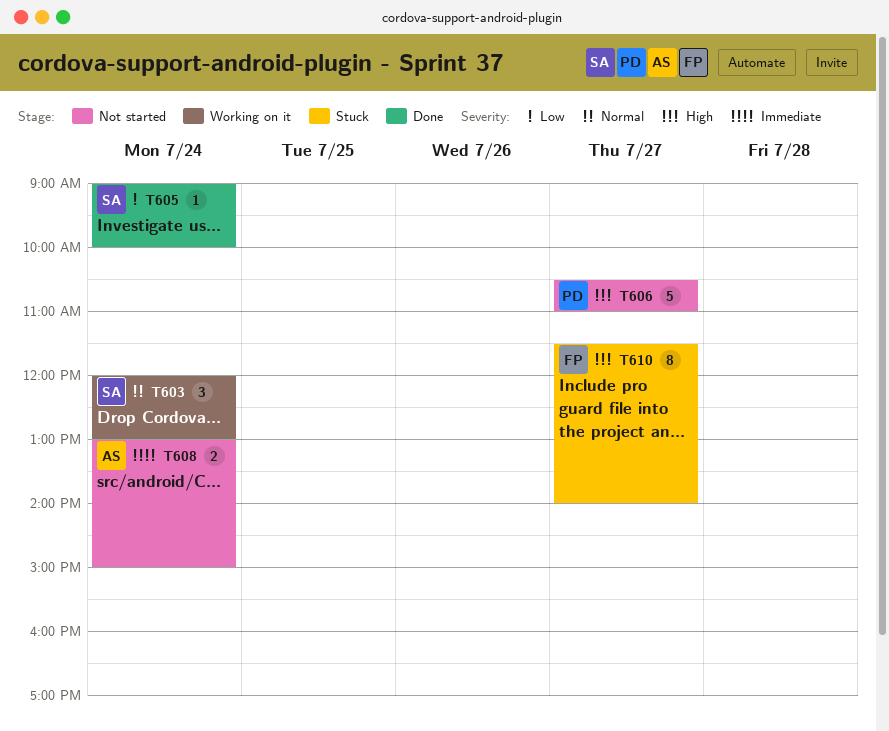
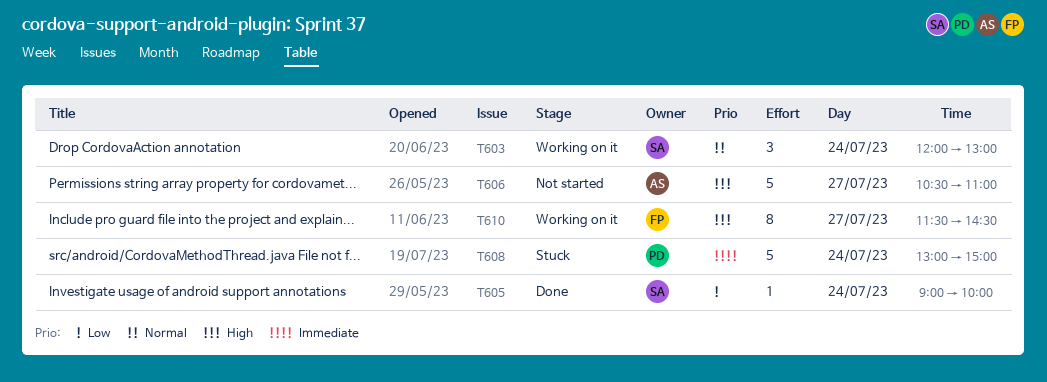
T606, owner: PD -> AS
T608, status: Not started -> Stuck
T608, owner: AS -> PD
T608, estimate: 2 -> 5
T610, status: Stuck -> Working on it
T610, ends: 14:00 -> 14:30

